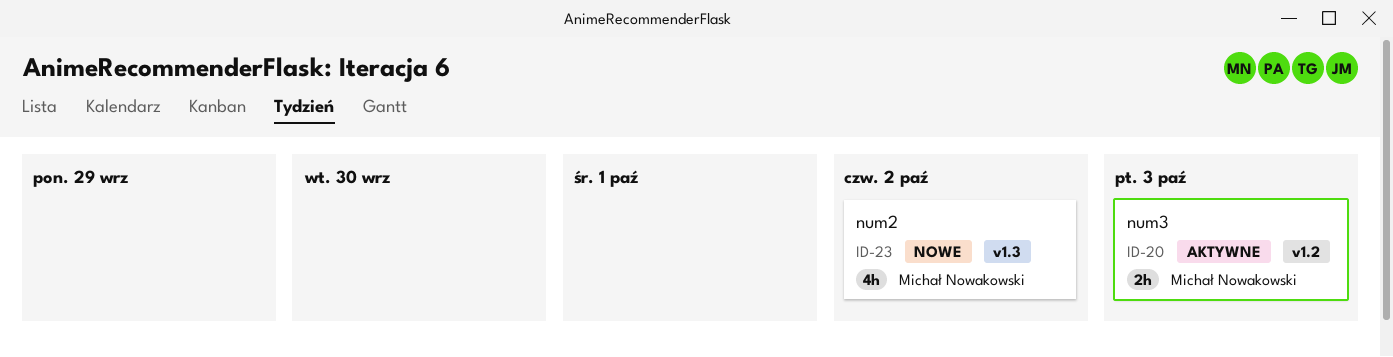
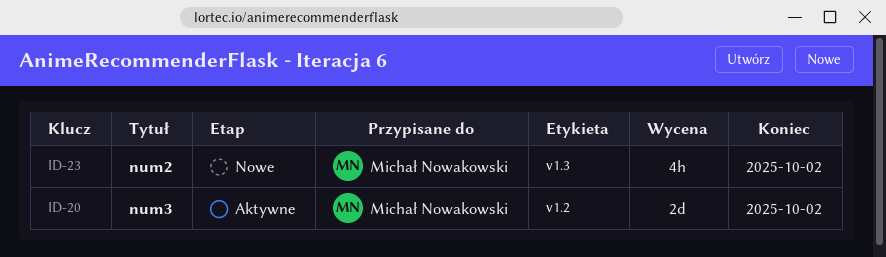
ID-20, estimate: 2h -> 2d
ID-20, due: Oct 3 -> Oct 2

